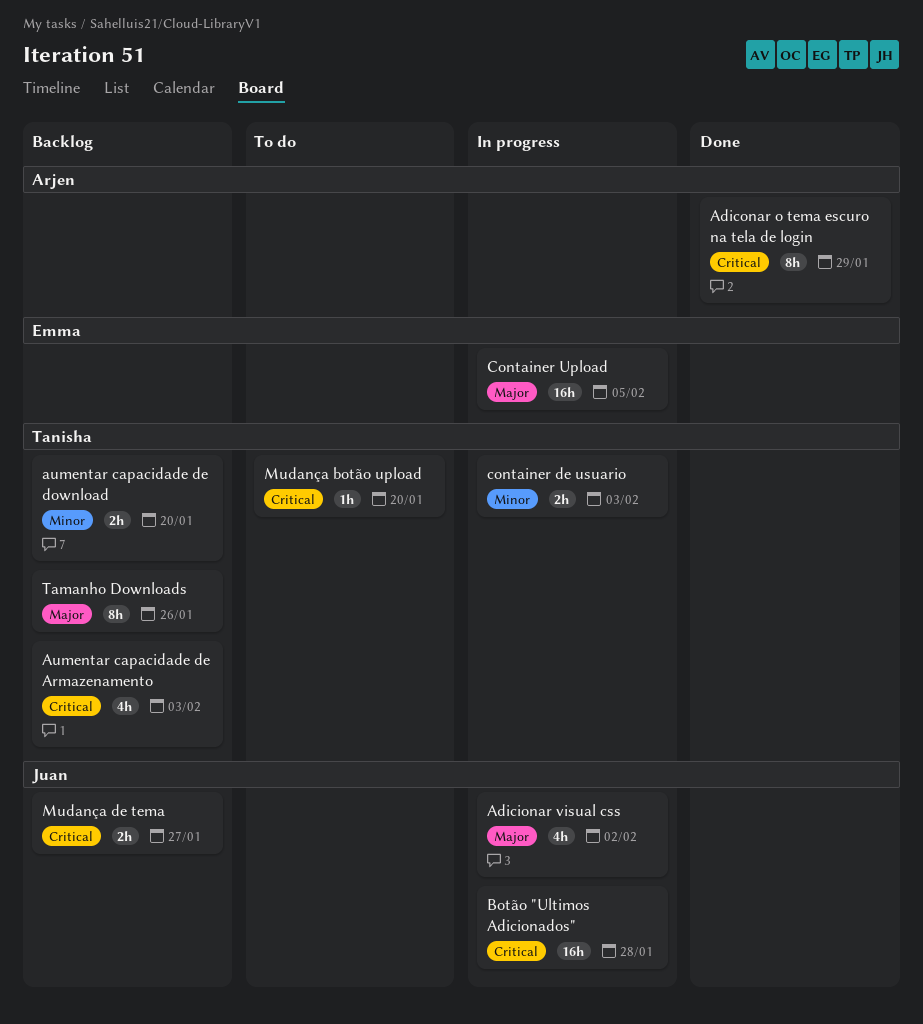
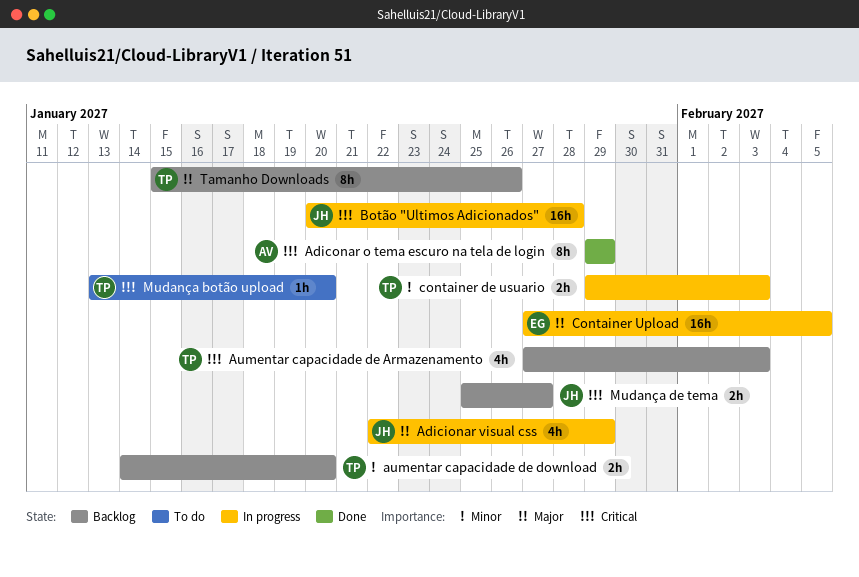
Adicionar visual css, due: Feb 2 -> Jan 29

